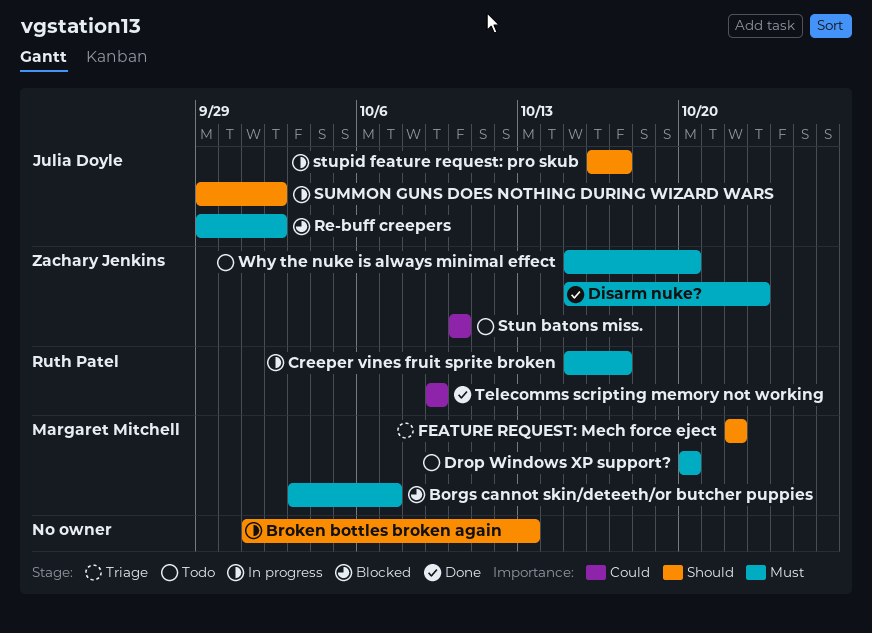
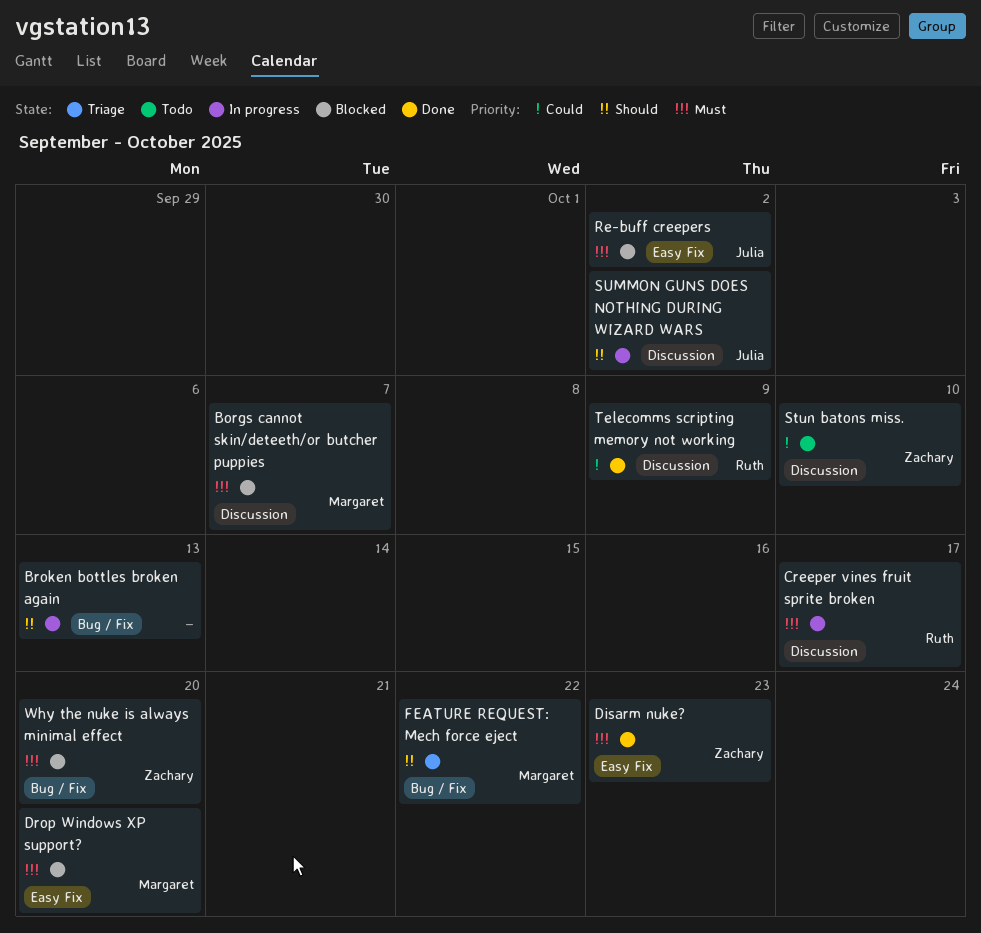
Drop Windows XP support?, status: Todo -> Blocked
stupid feature request: pro skub: present -> none
Why the nuke is always minimal effect, status: Todo -> Blocked

